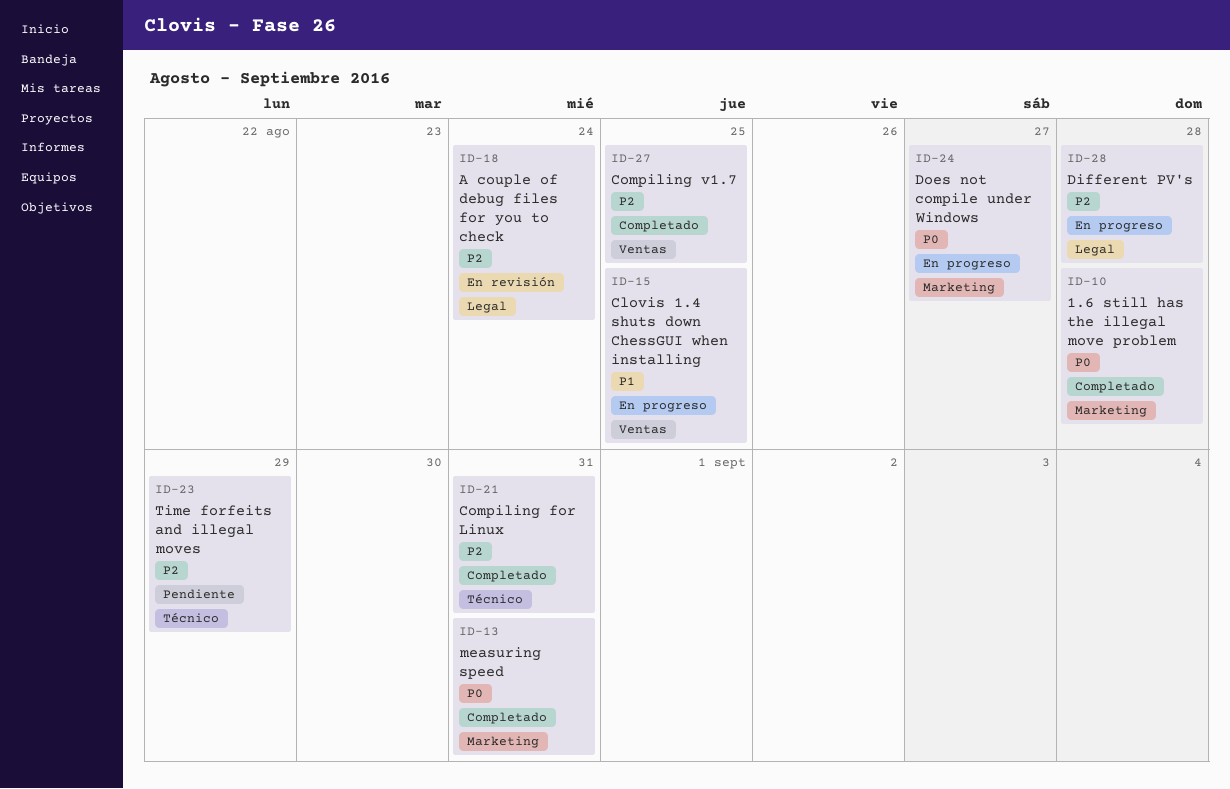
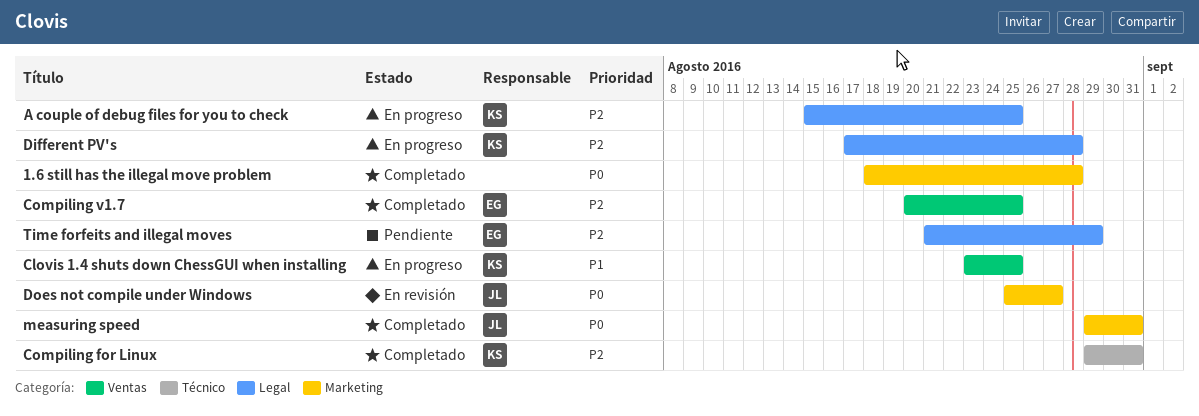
A couple of debug files for you to check, status: En revisión -> En progreso
A couple of debug files for you to check, due: Aug 24 -> Aug 25
Does not compile under Windows, status: En progreso -> En revisión
Time forfeits and illegal moves, label: Técnico -> Legal

